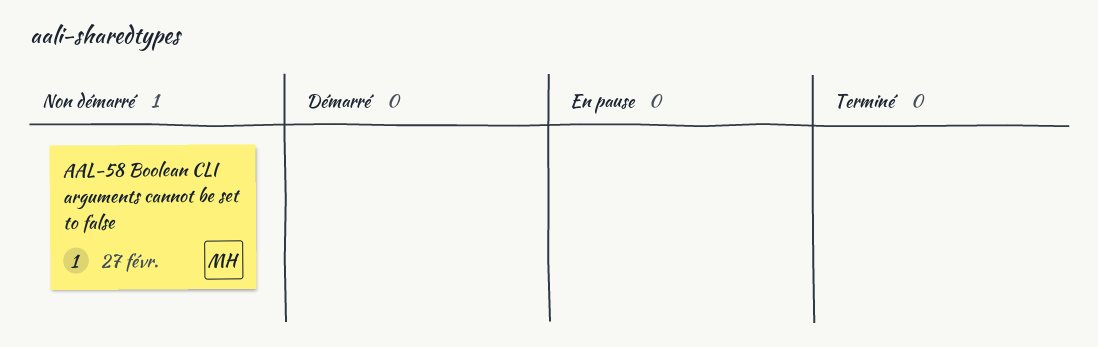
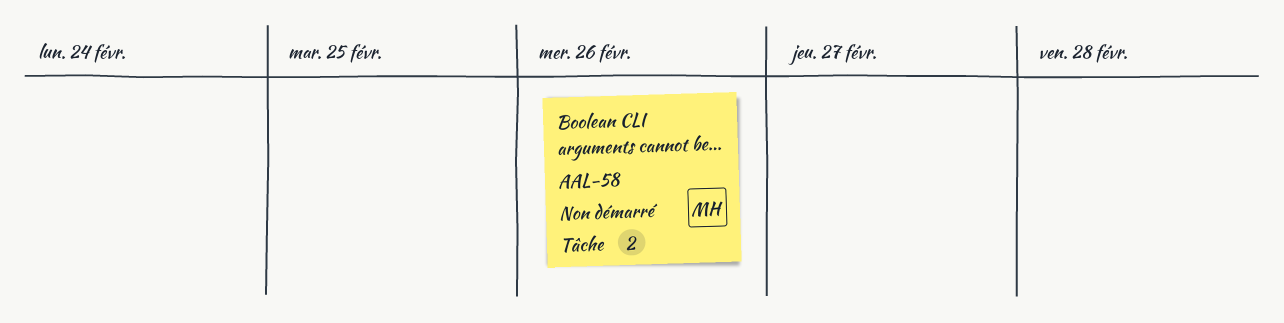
AAL-58, estimate: 1 -> 2
AAL-58, due: Feb 27 -> Feb 26

